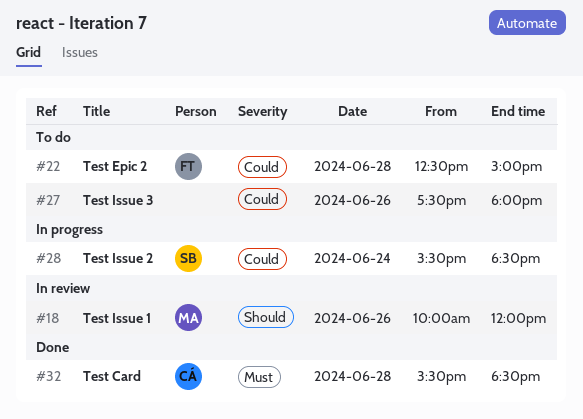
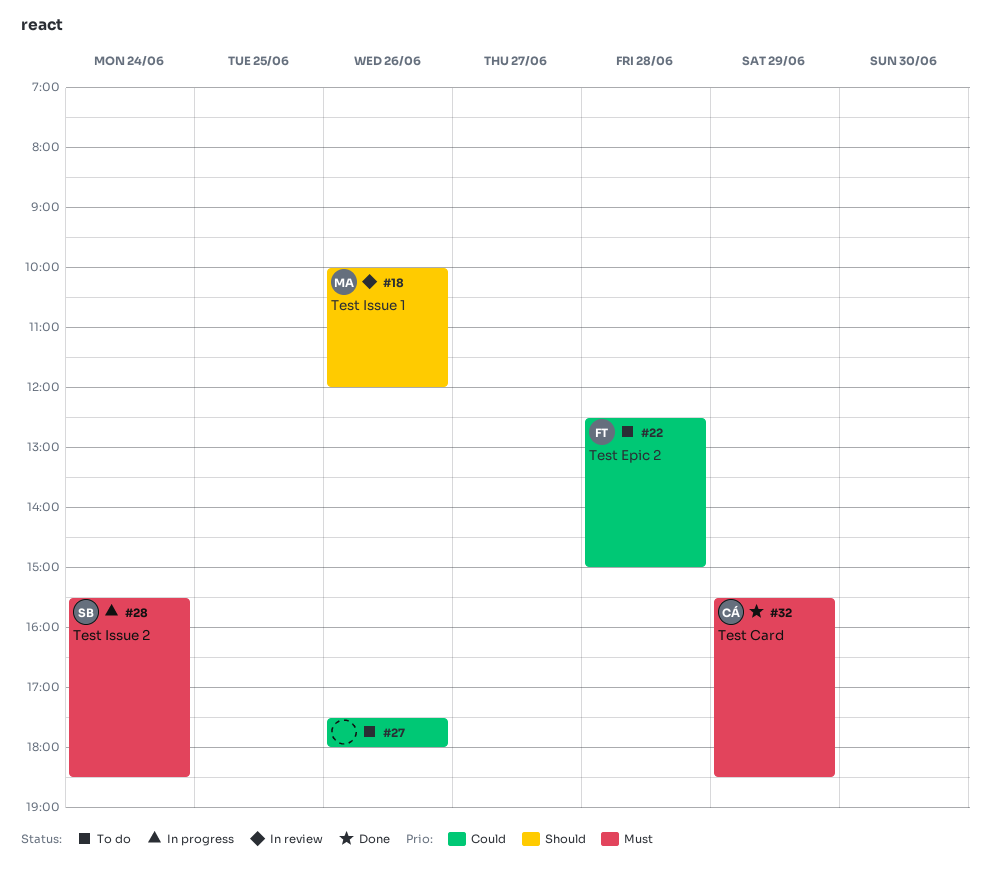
#28, priority: Could -> Must
#32, day: Jun 28 -> Jun 29

